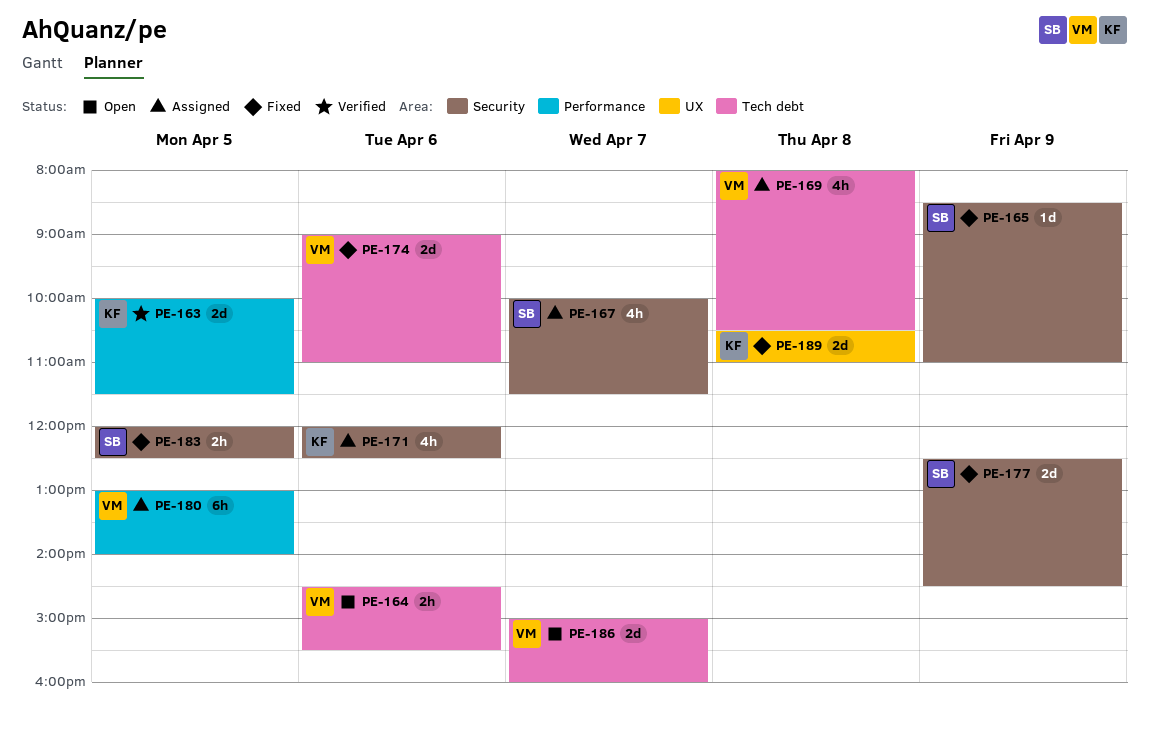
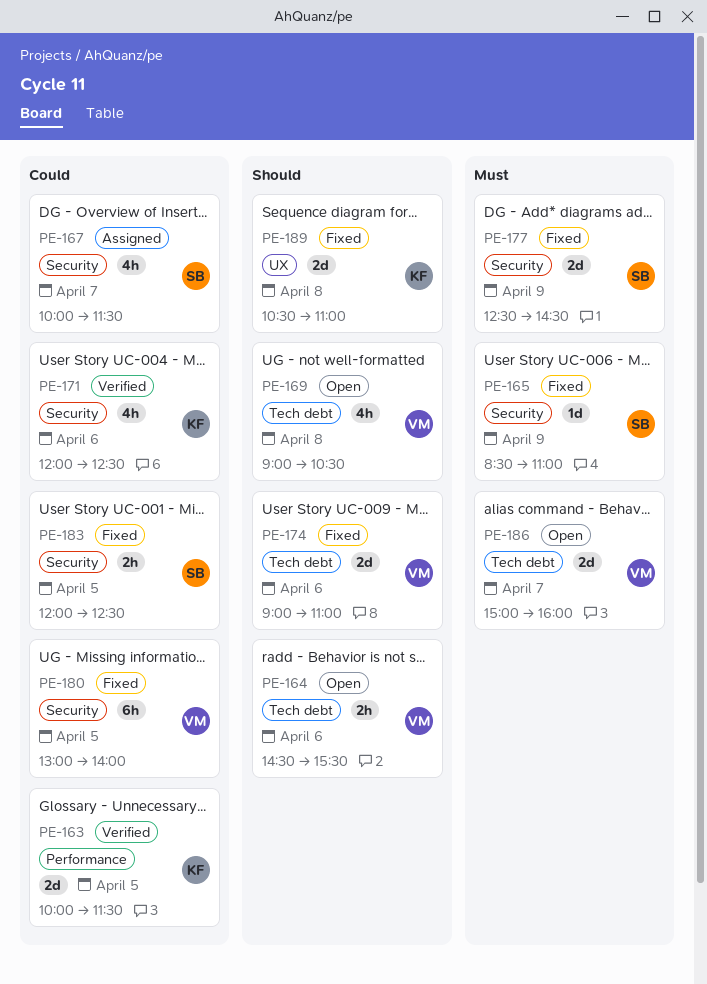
PE-169, status: Assigned -> Open
PE-169, begins: 08:00 -> 09:00
PE-171, status: Assigned -> Verified
PE-180, status: Assigned -> Fixed
PE-180, label: Performance -> Security

